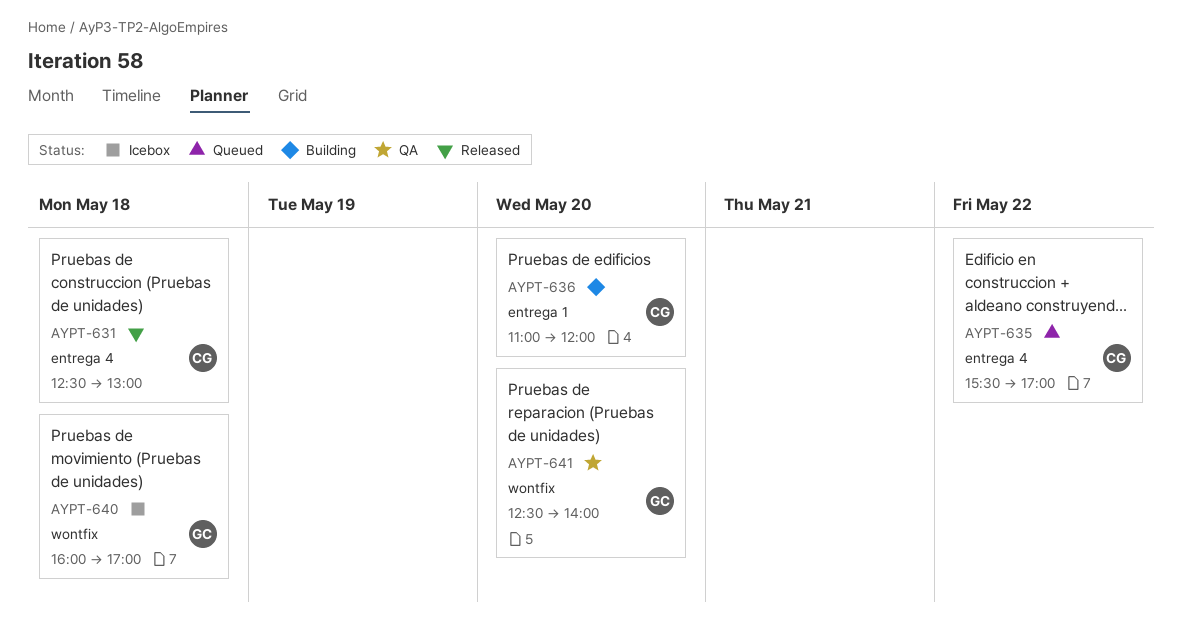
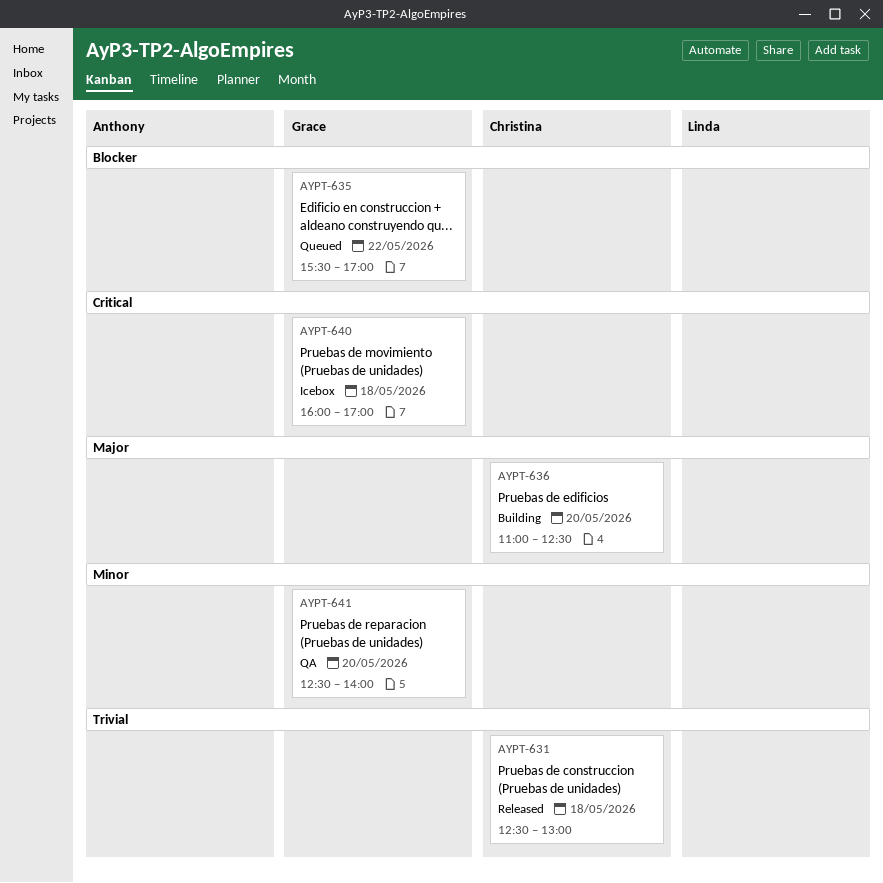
AYPT-635, owner: Christina -> Grace
AYPT-636, ends: 12:00 -> 12:30

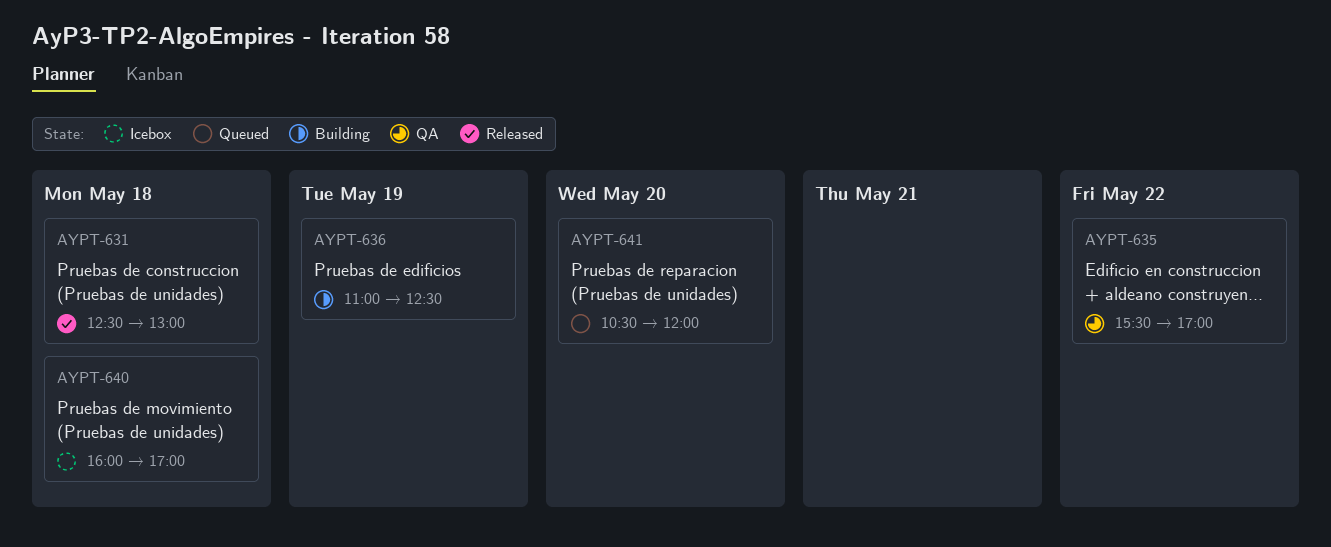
AYPT-635, status: Queued -> QA
AYPT-636, day: May 20 -> May 19
AYPT-641, status: QA -> Queued
AYPT-641, begins: 12:30 -> 10:30
AYPT-641, ends: 14:00 -> 12:00

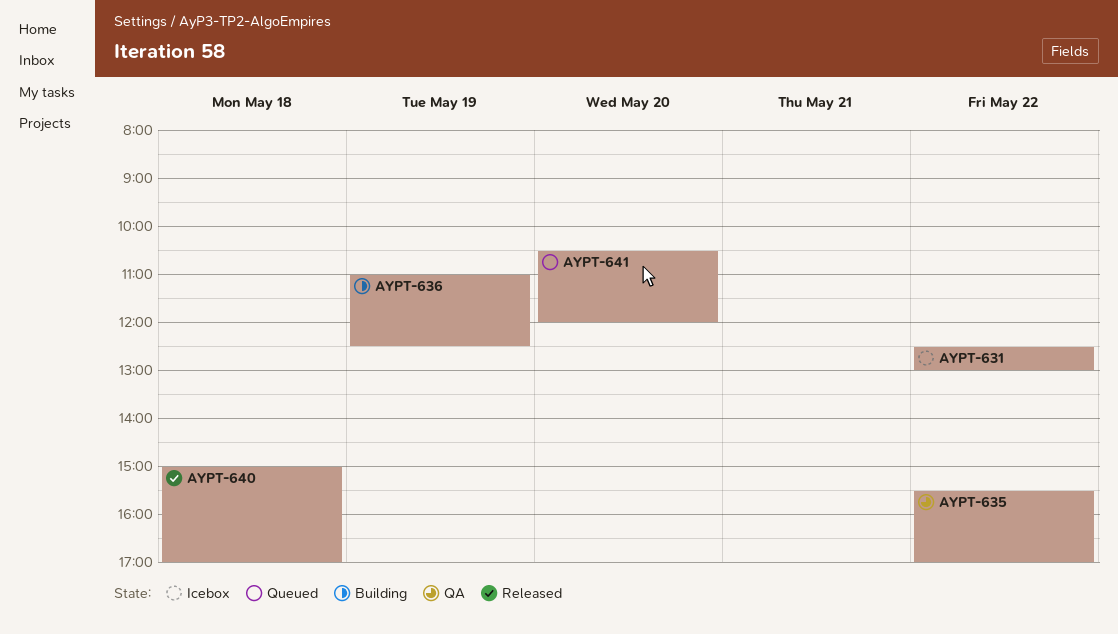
AYPT-631, status: Released -> Icebox
AYPT-631, day: May 18 -> May 22
AYPT-640, status: Icebox -> Released
AYPT-640, begins: 16:00 -> 15:00

